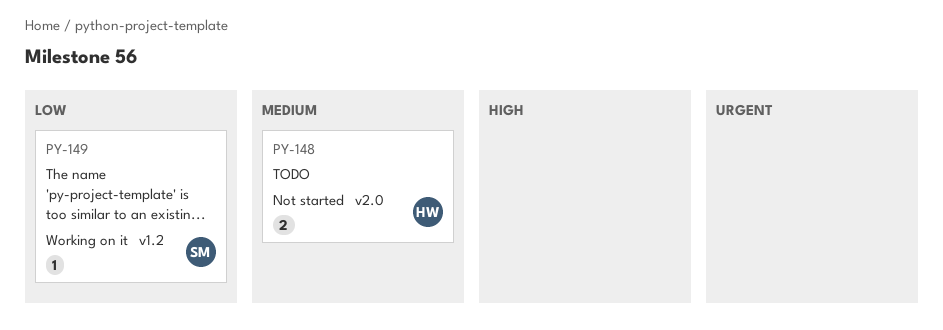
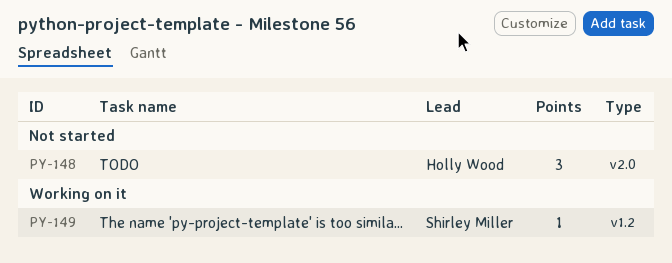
PY-148, estimate: 2 -> 3

